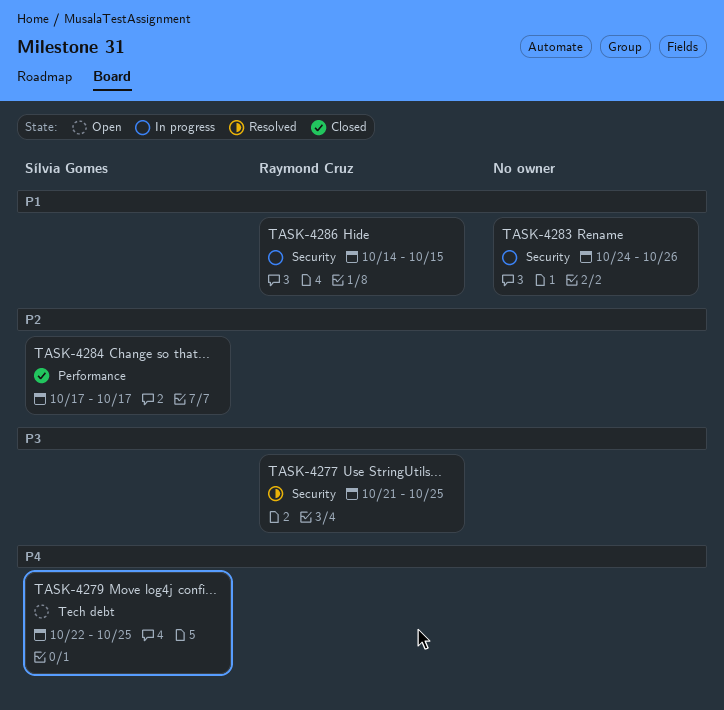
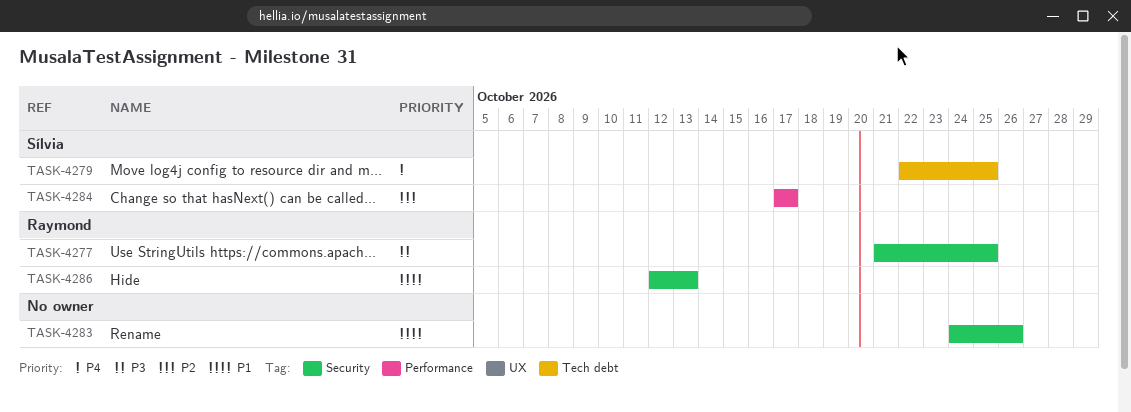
TASK-4286, start: Oct 14 -> Oct 12
TASK-4286, due: Oct 15 -> Oct 13

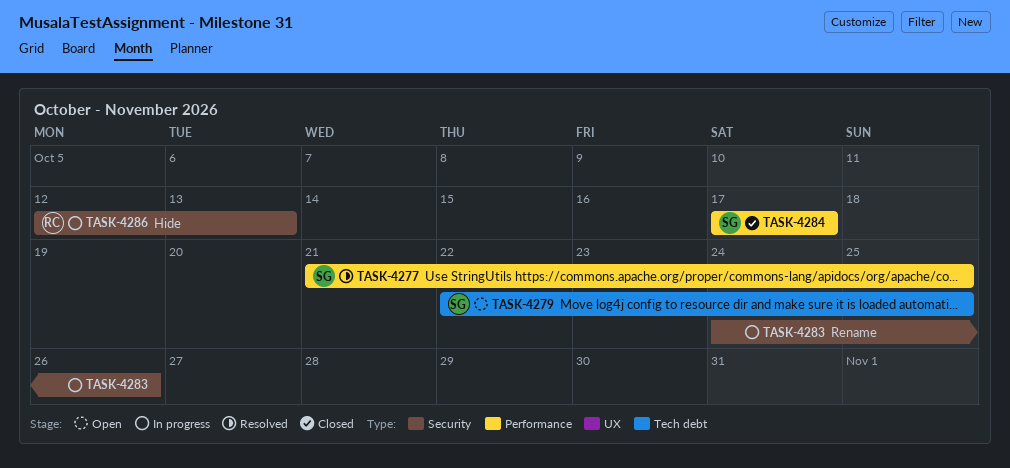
TASK-4277, owner: Raymond -> Sílvia
TASK-4277, label: Security -> Performance

